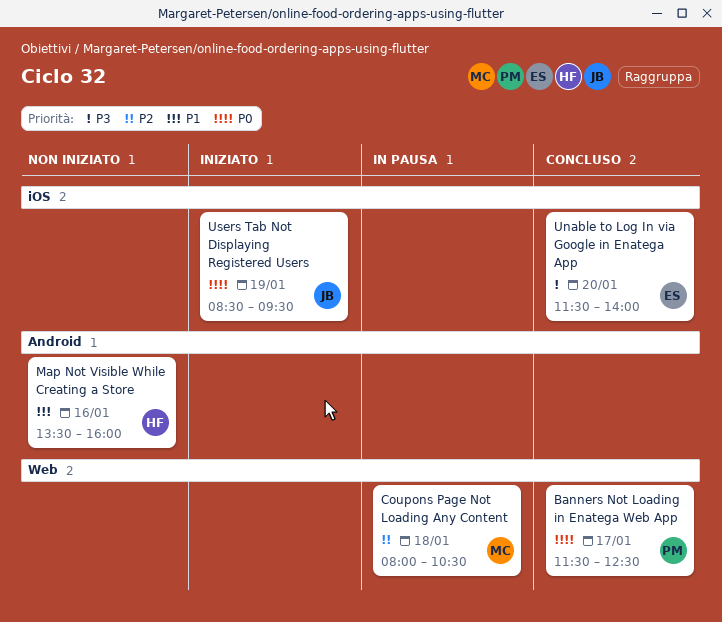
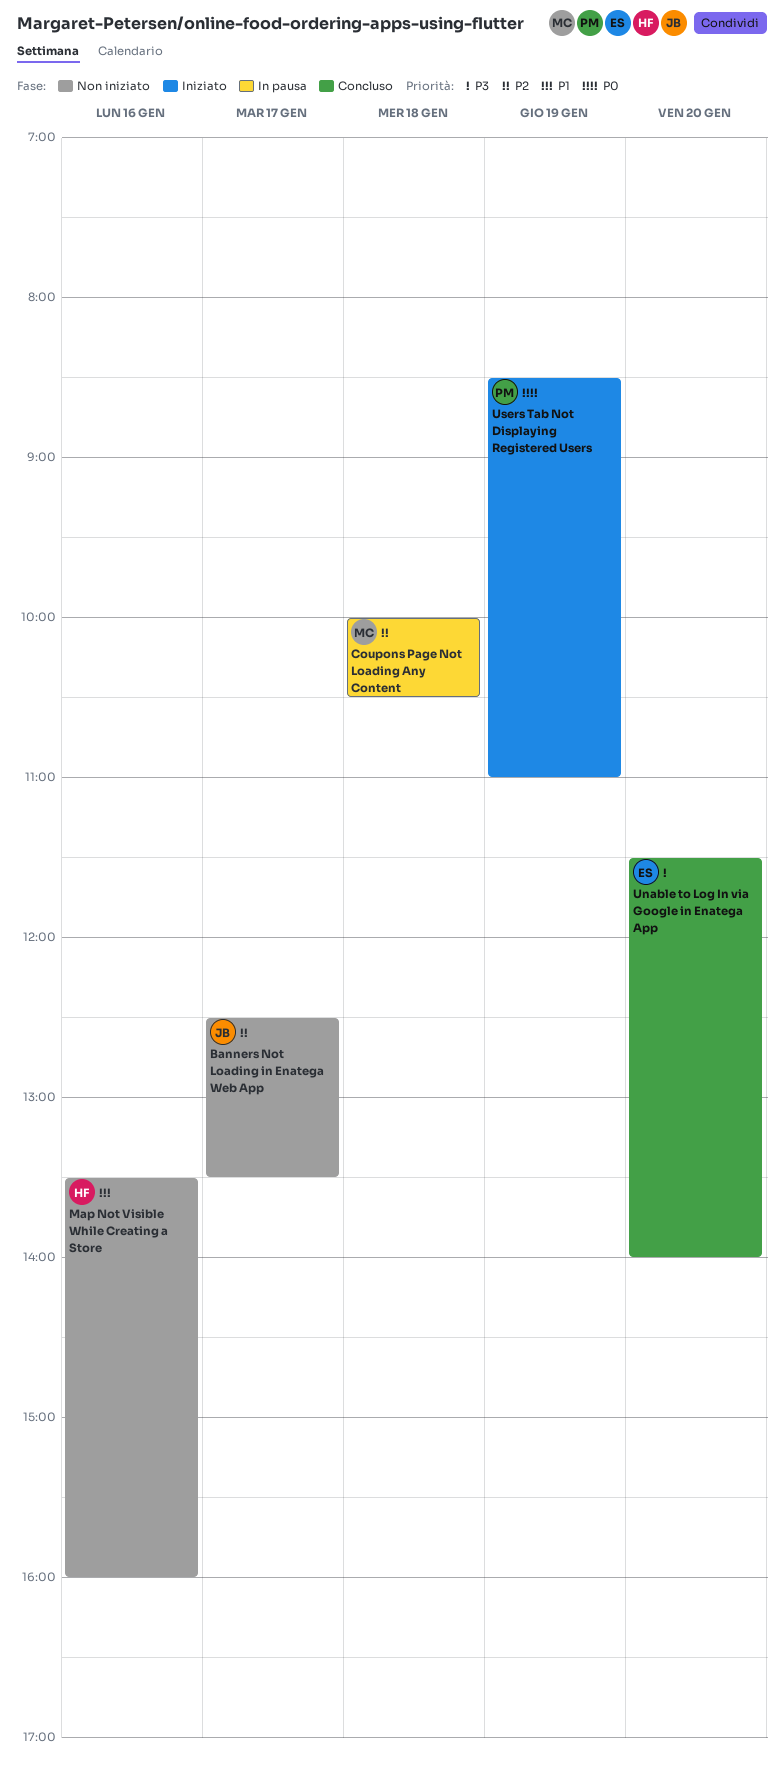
Banners Not Loading in Enatega Web App, status: Concluso -> Non iniziato
Banners Not Loading in Enatega Web App, owner: PM -> JB
Banners Not Loading in Enatega Web App, priority: P0 -> P2
Banners Not Loading in Enatega Web App, begins: 11:30 -> 12:30
Banners Not Loading in Enatega Web App, ends: 12:30 -> 13:30
Coupons Page Not Loading Any Content, begins: 08:00 -> 10:00
Users Tab Not Displaying Registered Users, owner: JB -> PM
Users Tab Not Displaying Registered Users, ends: 09:30 -> 11:00

